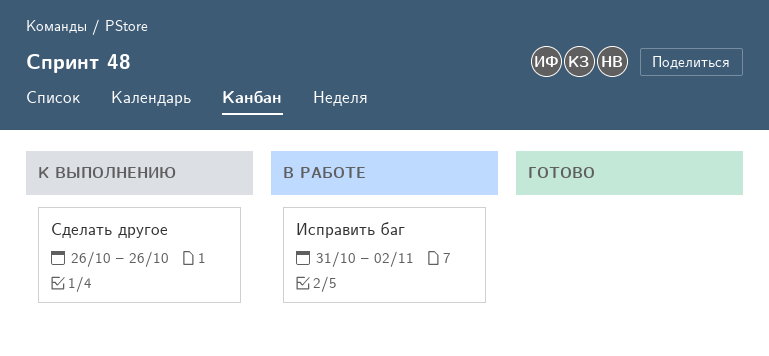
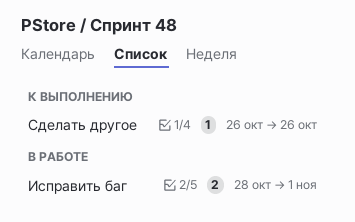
Исправить баг, start: Oct 31 -> Oct 28
Исправить баг, due: Nov 2 -> Nov 1

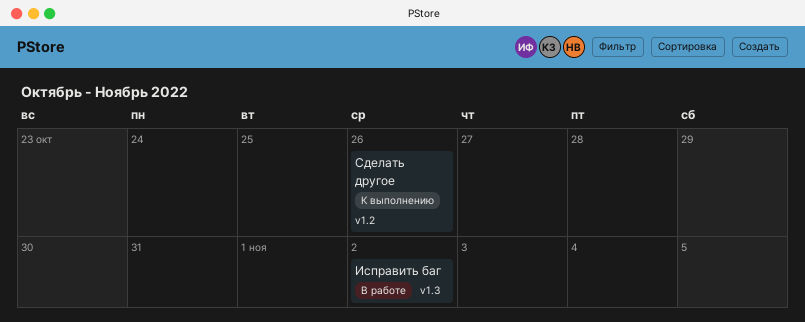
Исправить баг, due: Nov 1 -> Nov 2

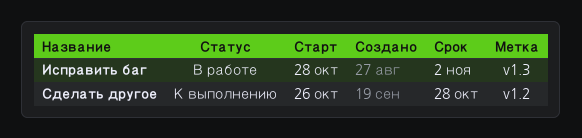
Сделать другое, due: Oct 26 -> Oct 28

